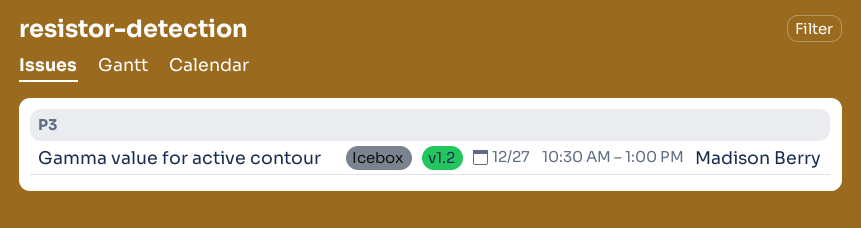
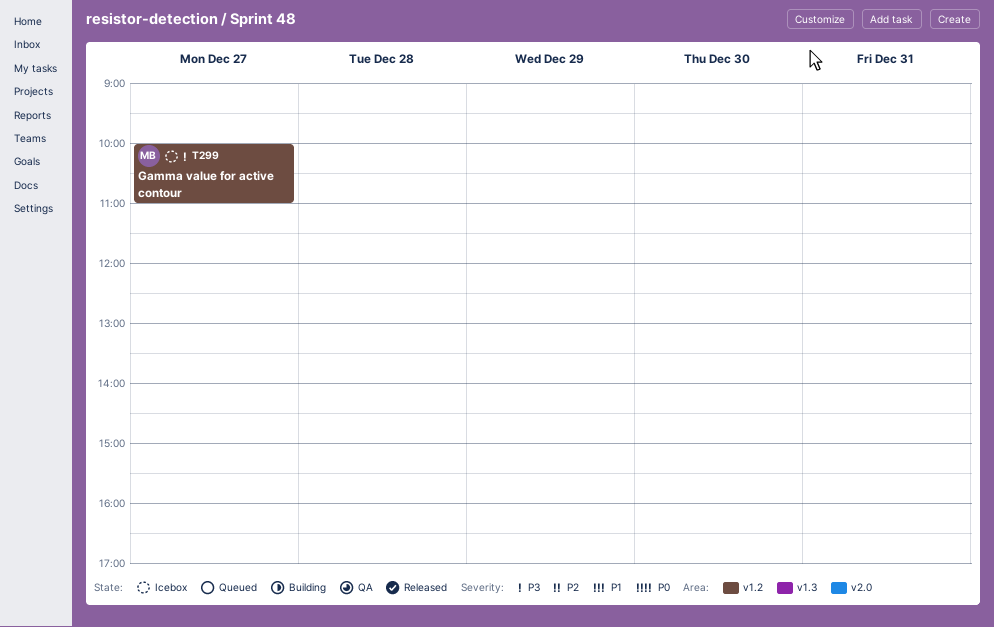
Gamma value for active contour, begins: 10:30 -> 10:00
Gamma value for active contour, ends: 13:00 -> 11:00

